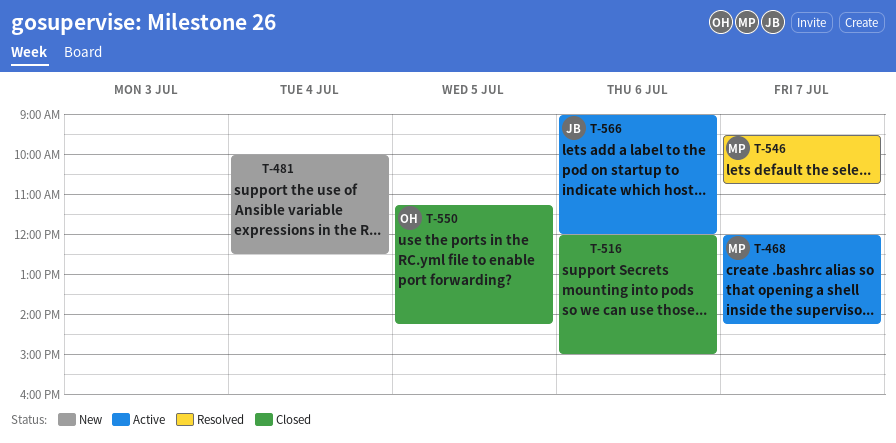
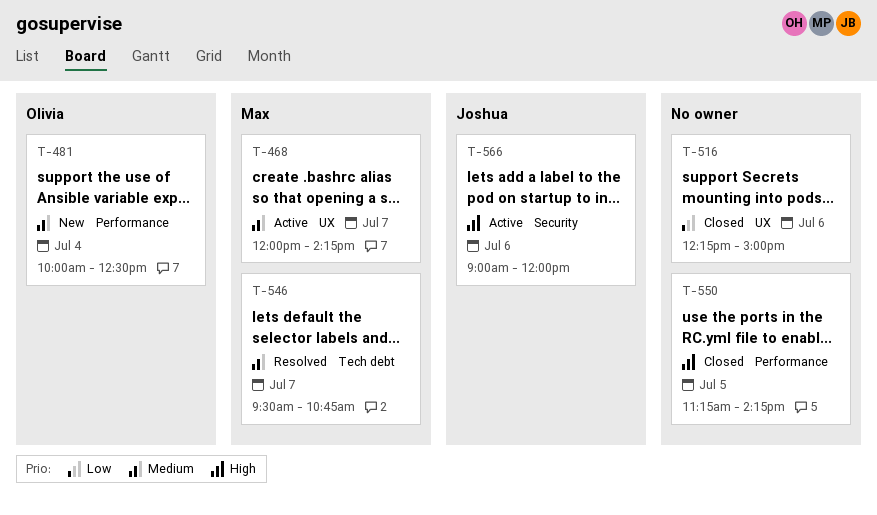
T-481, owner: none -> Olivia
T-516, begins: 12:00 -> 12:15
T-550, owner: Olivia -> none

